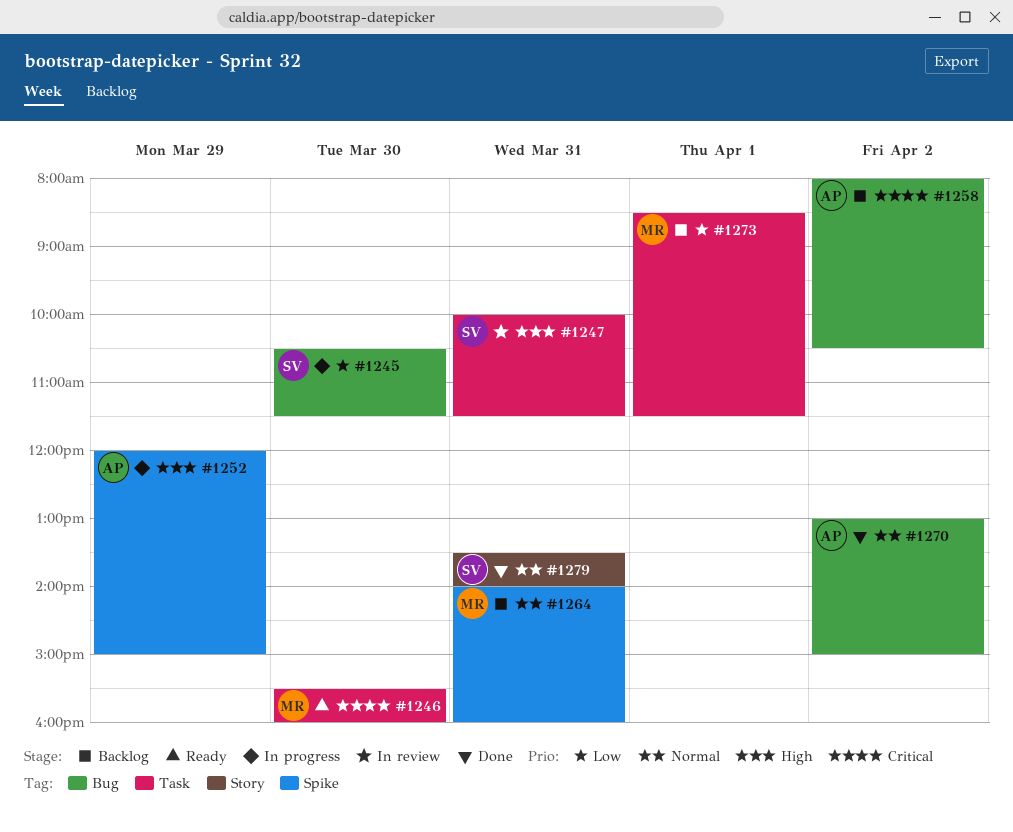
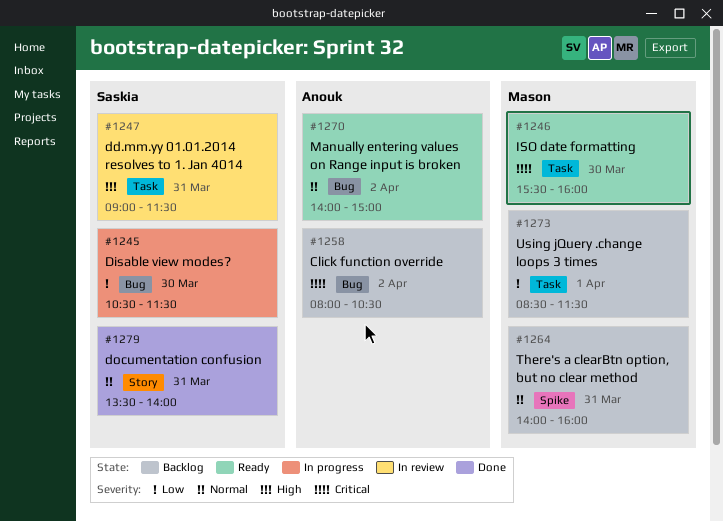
#1247, begins: 10:00 -> 09:00
#1252: present -> none
#1270, status: Done -> Ready
#1270, begins: 13:00 -> 14:00

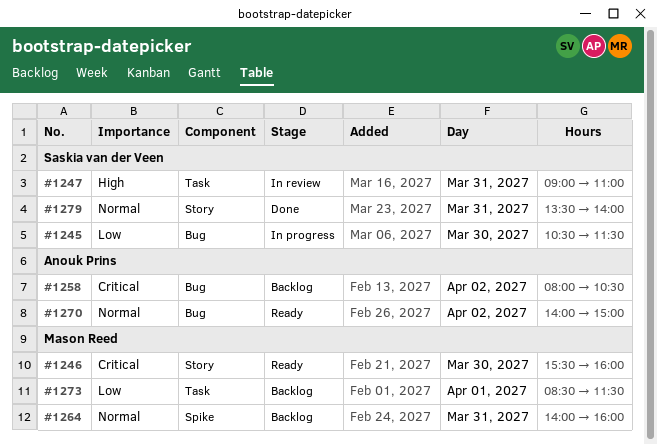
#1246, label: Task -> Story
#1247, ends: 11:30 -> 11:00

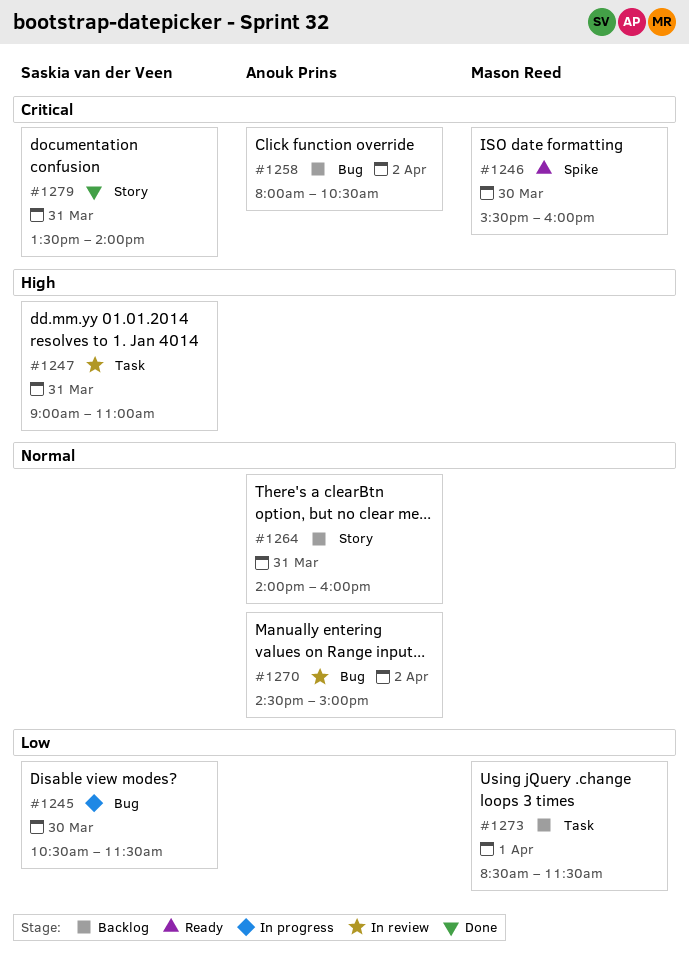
#1246, label: Story -> Spike
#1264, owner: Mason Reed -> Anouk Prins
#1264, label: Spike -> Story
#1270, status: Ready -> In review
#1270, begins: 14:00 -> 14:30
#1279, priority: Normal -> Critical

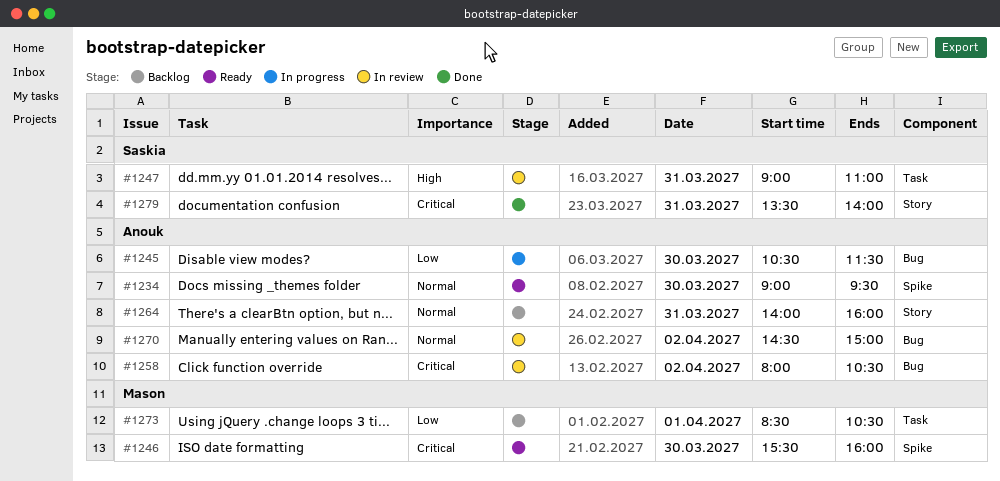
#1234: none -> present
#1245, owner: Saskia van der Veen -> Anouk Prins
#1258, status: Backlog -> In review
#1273, ends: 11:30 -> 10:30

